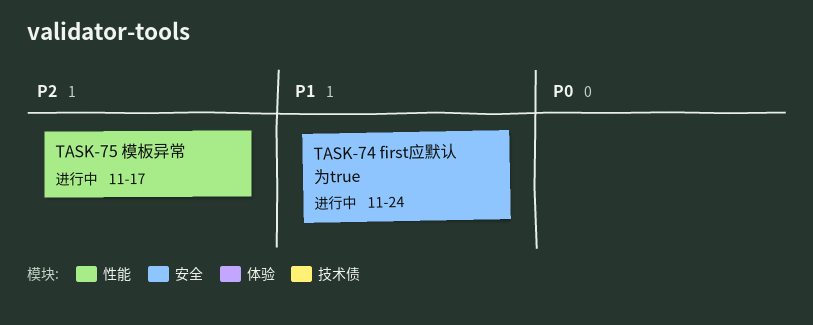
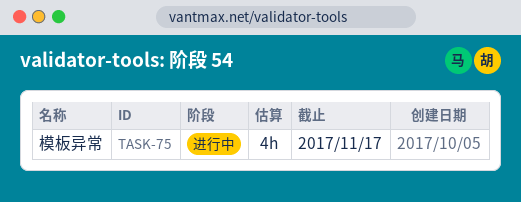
TASK-74: present -> none

